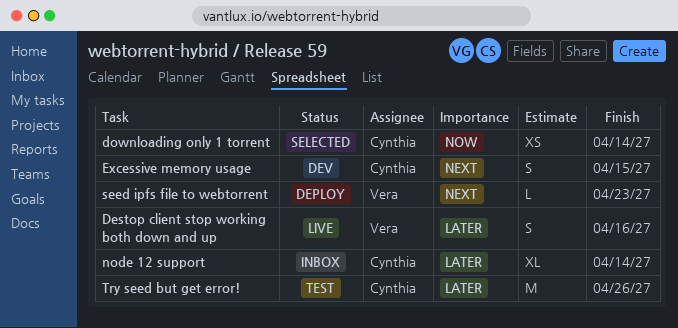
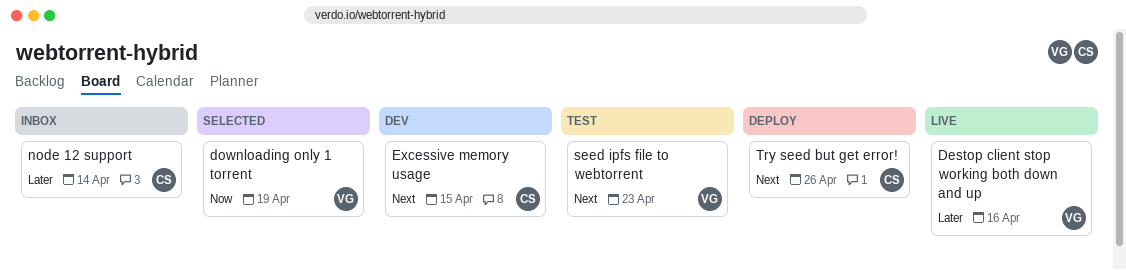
downloading only 1 torrent, owner: Cynthia -> Vera
downloading only 1 torrent, due: Apr 14 -> Apr 19
seed ipfs file to webtorrent, status: Deploy -> Test
Try seed but get error!, status: Test -> Deploy
Try seed but get error!, priority: Later -> Next

